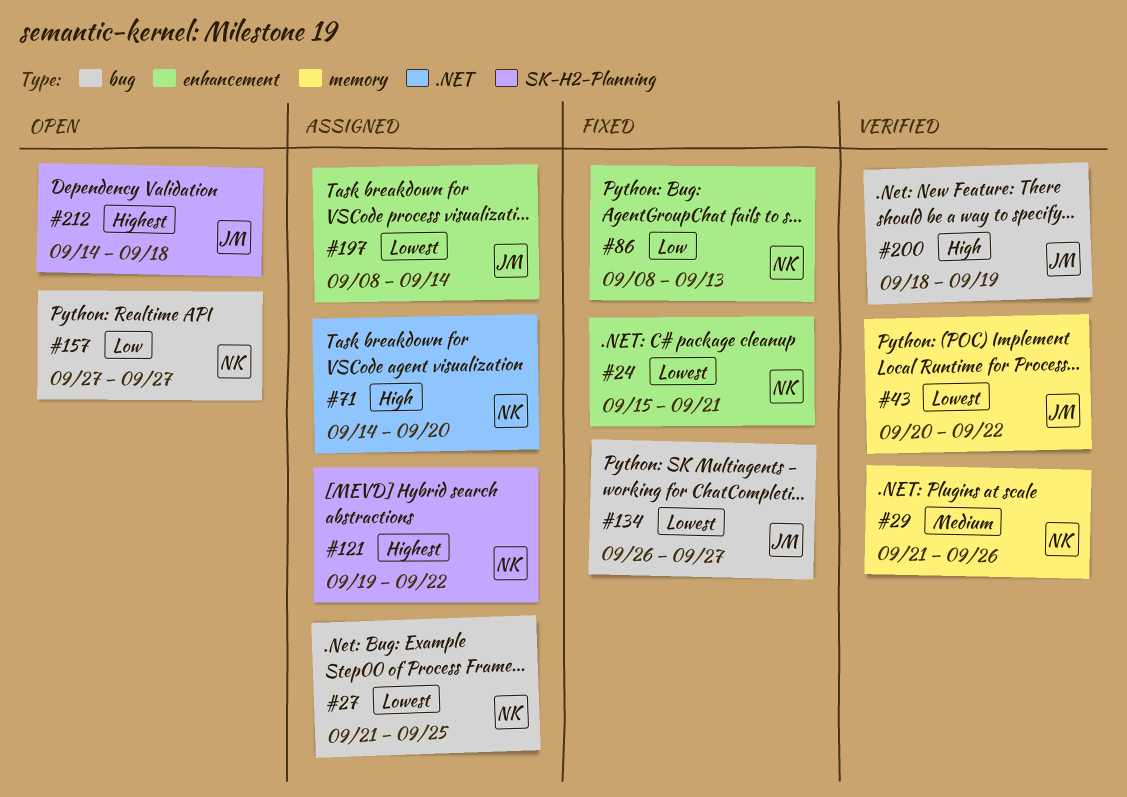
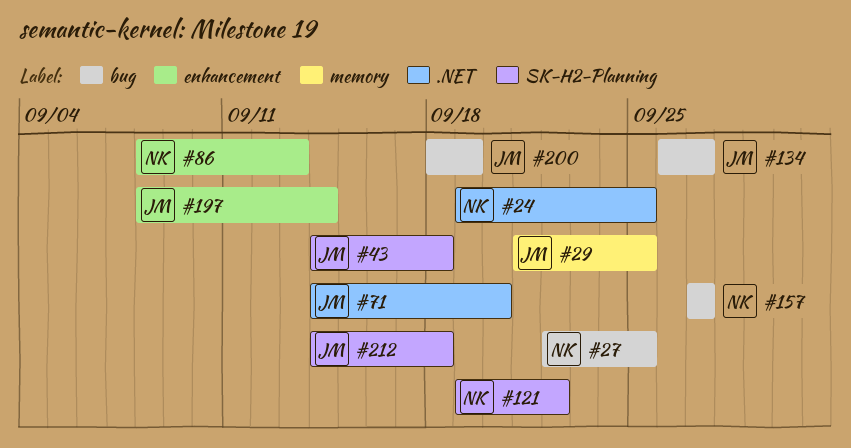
#24, label: enhancement -> .NET
#24, start: Sep 15 -> Sep 19
#24, due: Sep 21 -> Sep 25
#27, start: Sep 21 -> Sep 22
#29, owner: NK -> JM
#29, due: Sep 26 -> Sep 25
#43, label: memory -> SK-H2-Planning
#43, start: Sep 20 -> Sep 14
#43, due: Sep 22 -> Sep 18
#71, owner: NK -> JM

